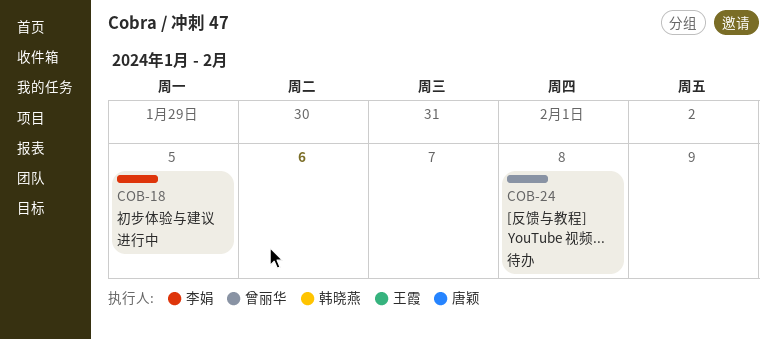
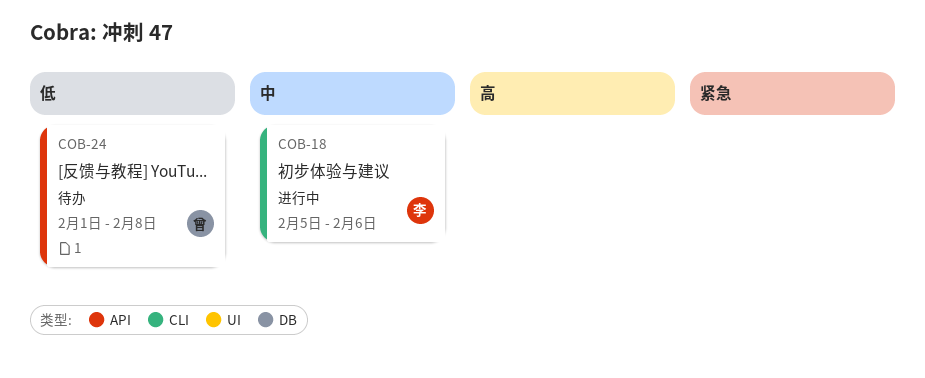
COB-18, due: Feb 5 -> Feb 6

